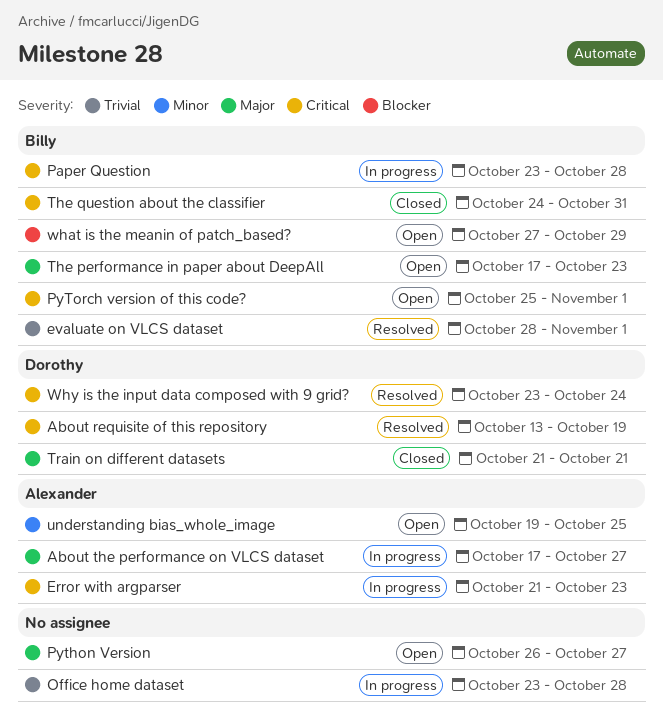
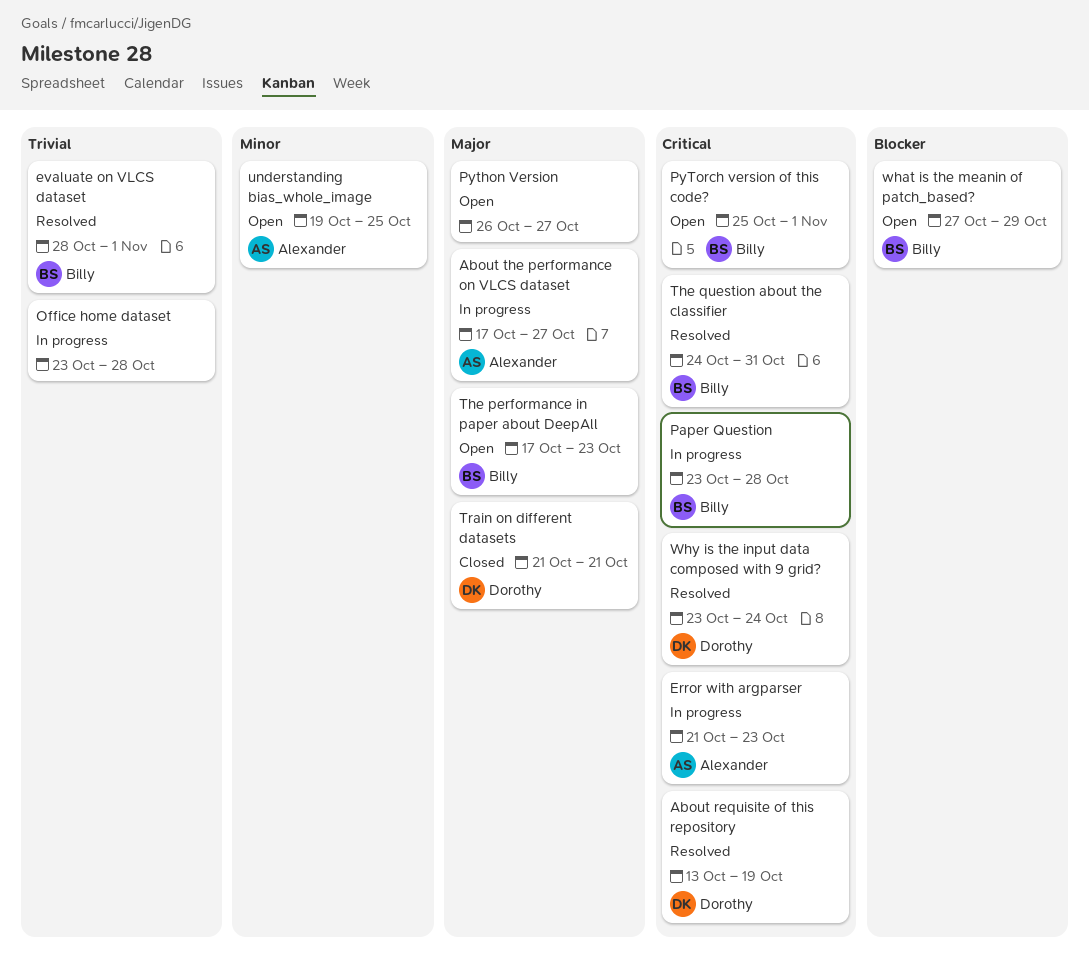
The question about the classifier, status: Closed -> Resolved

